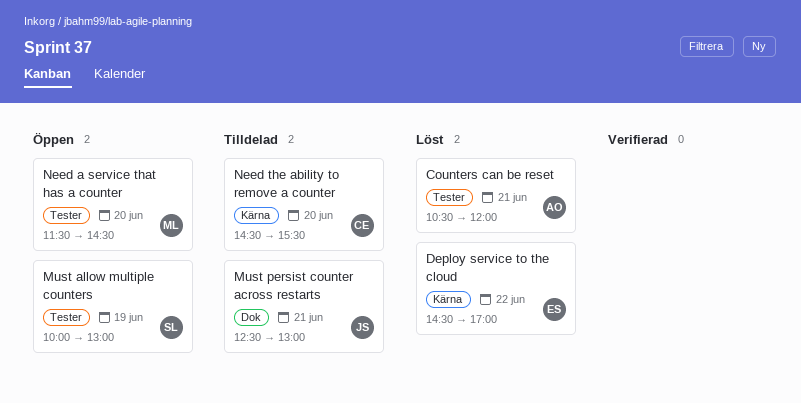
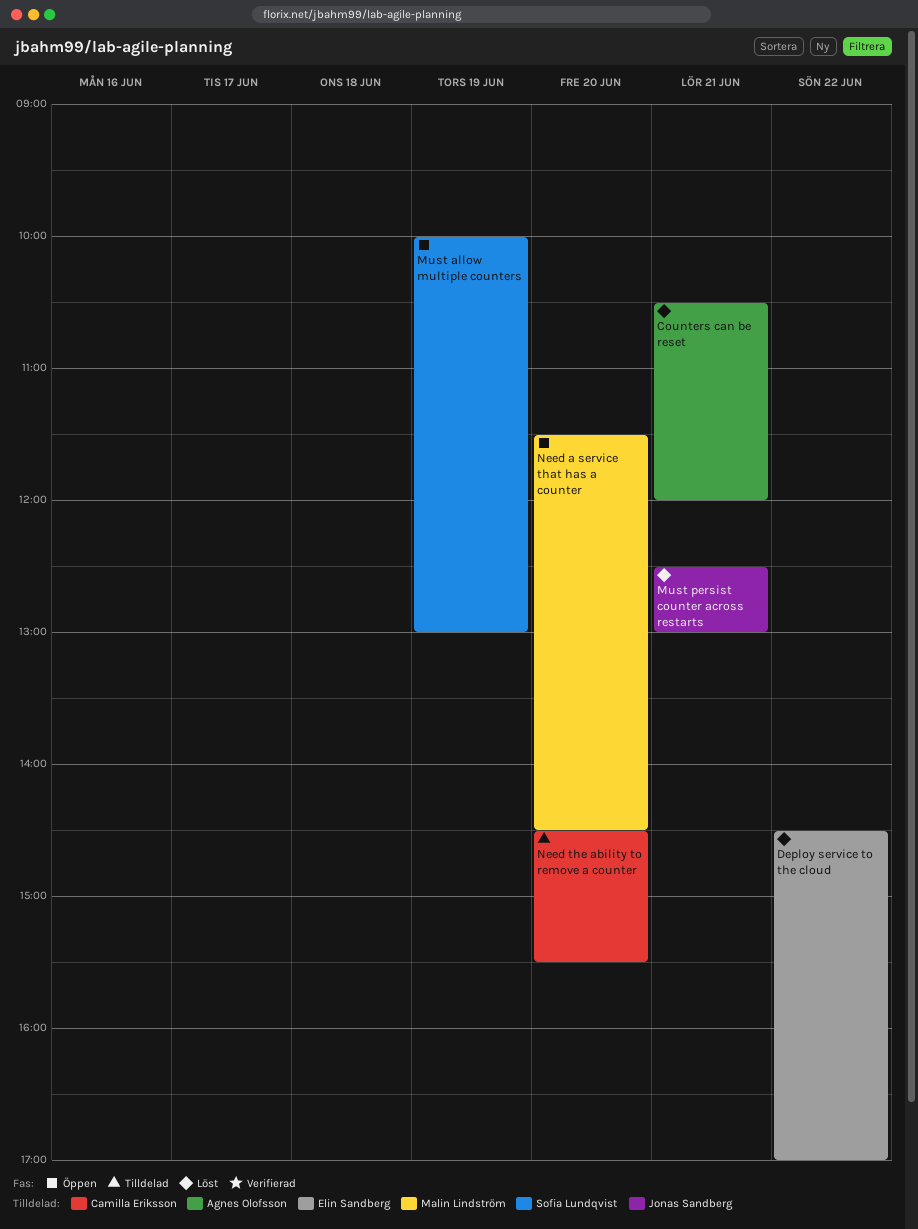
Must persist counter across restarts, status: Tilldelad -> Löst

